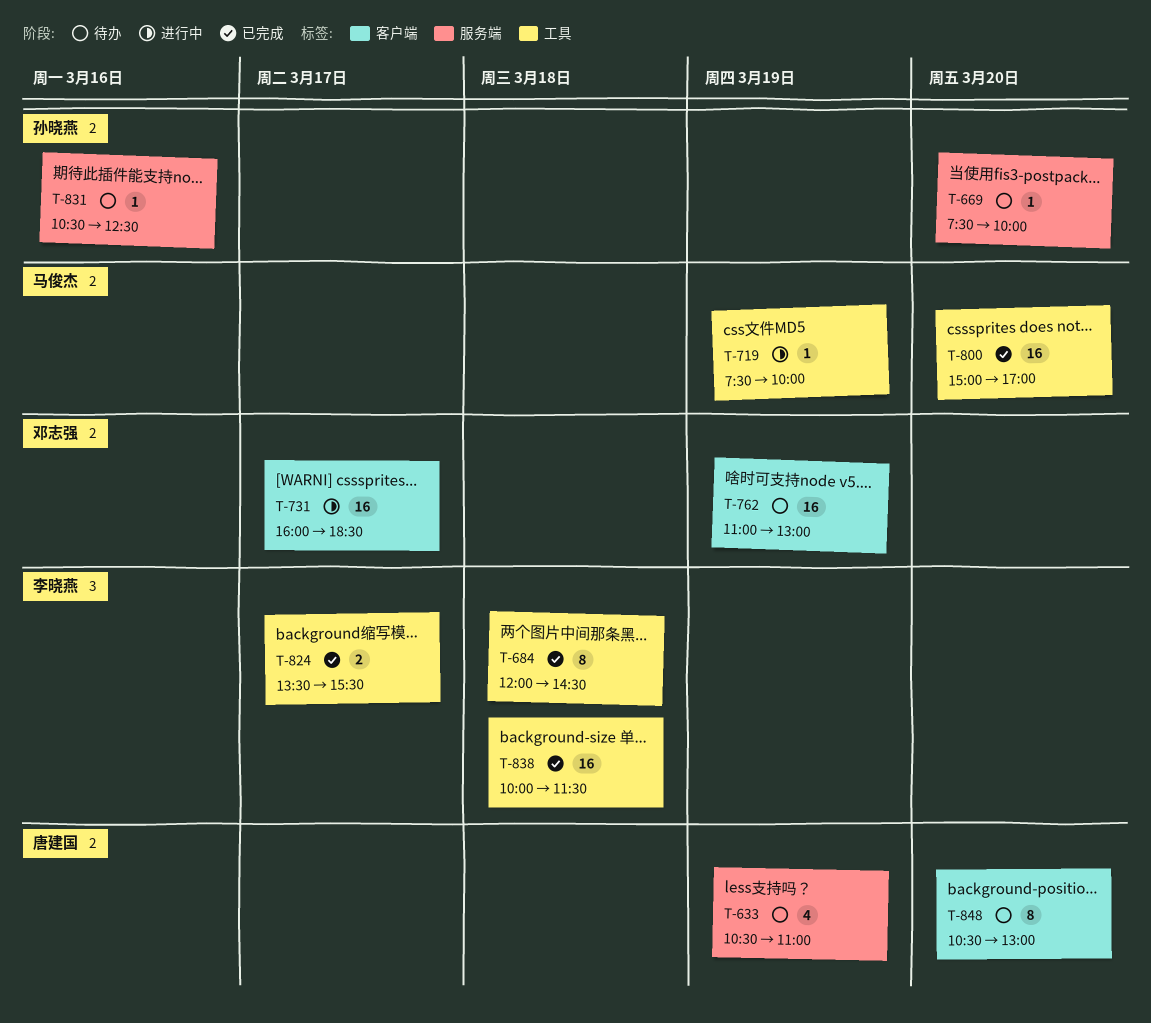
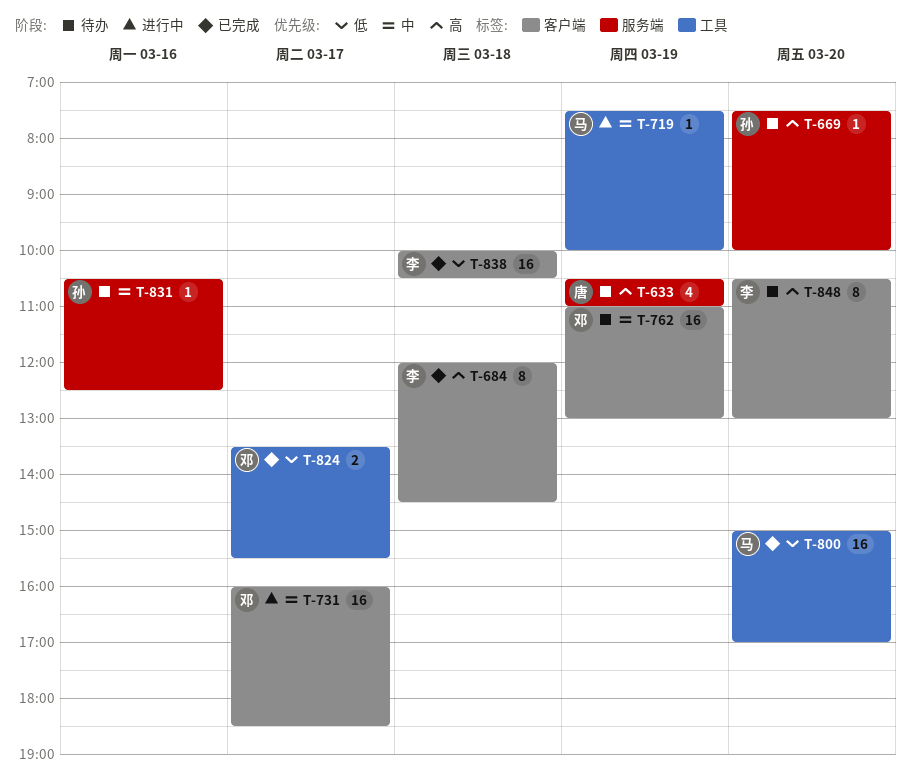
T-684, label: 工具 -> 客户端
T-824, owner: 李晓燕 -> 邓志强
T-838, label: 工具 -> 客户端
T-838, ends: 11:30 -> 10:30
T-848, owner: 唐建国 -> 李晓燕

